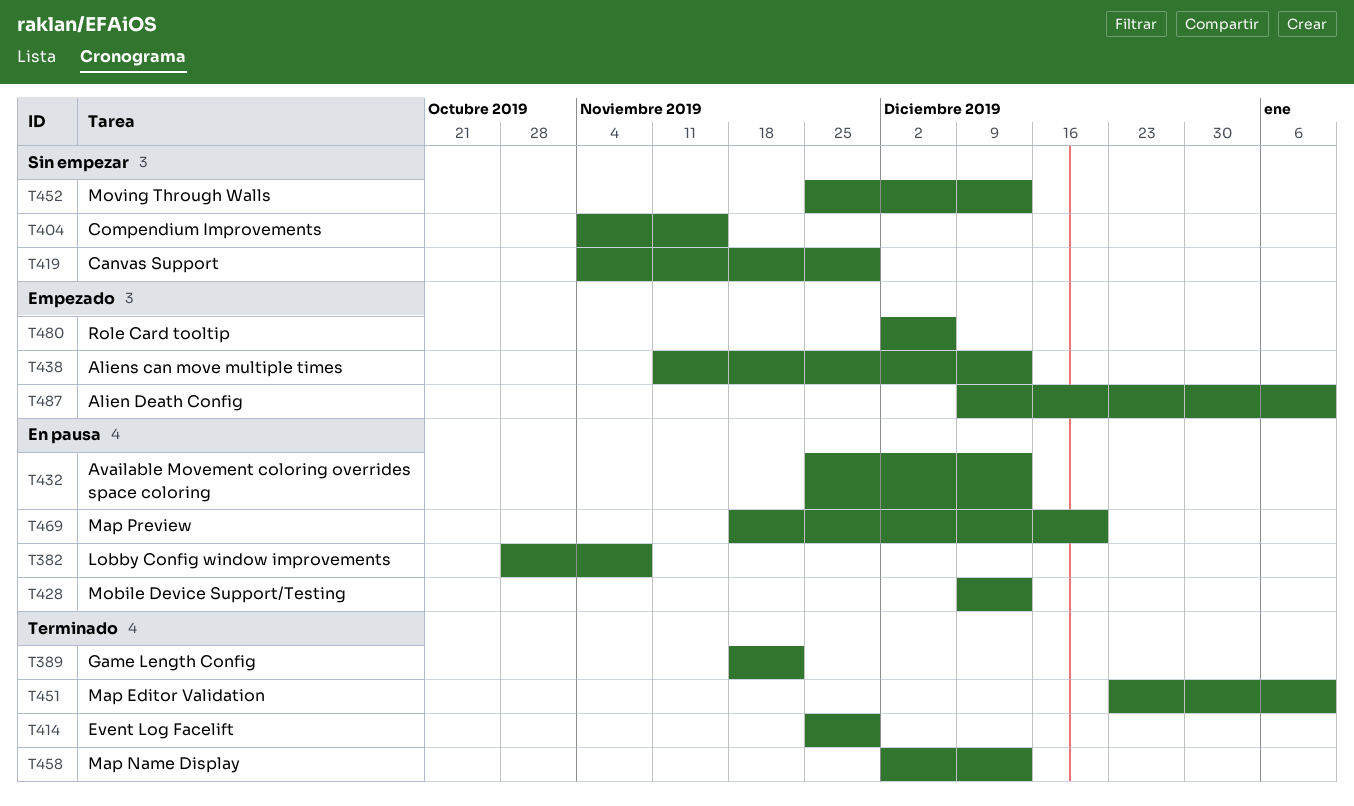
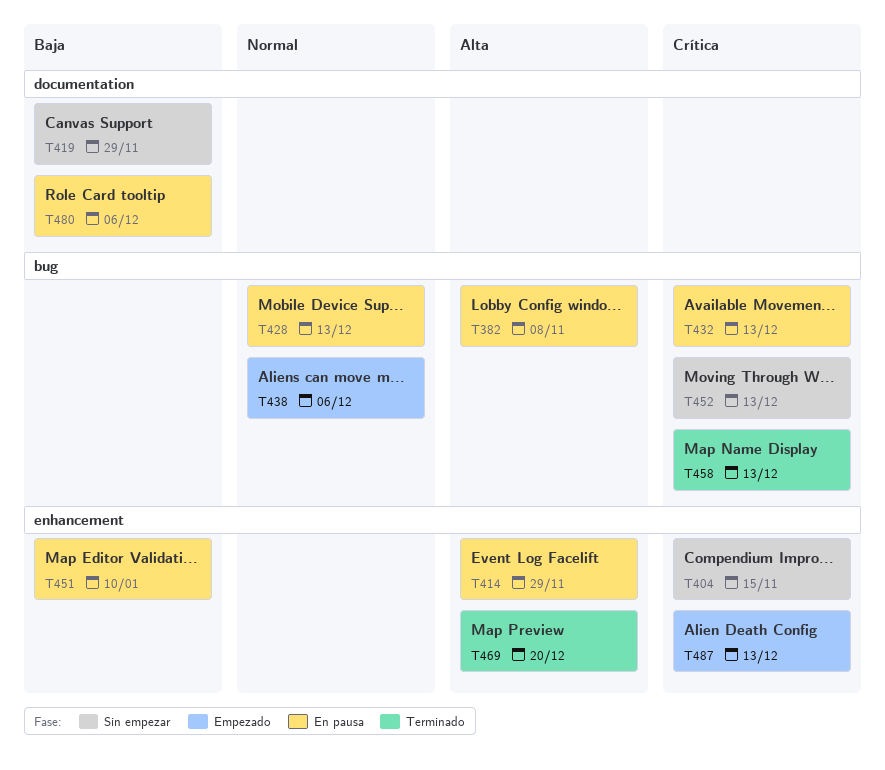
T389: present -> none
T414, status: Terminado -> En pausa
T438, due: Dec 13 -> Dec 6
T451, status: Terminado -> En pausa
T469, status: En pausa -> Terminado
T480, status: Empezado -> En pausa
T487, due: Jan 10 -> Dec 13

